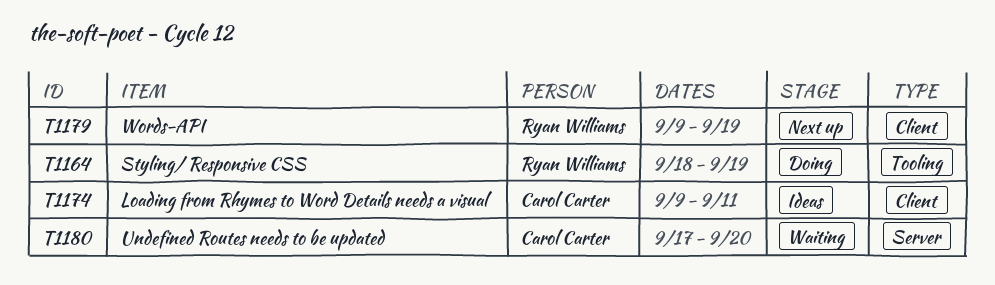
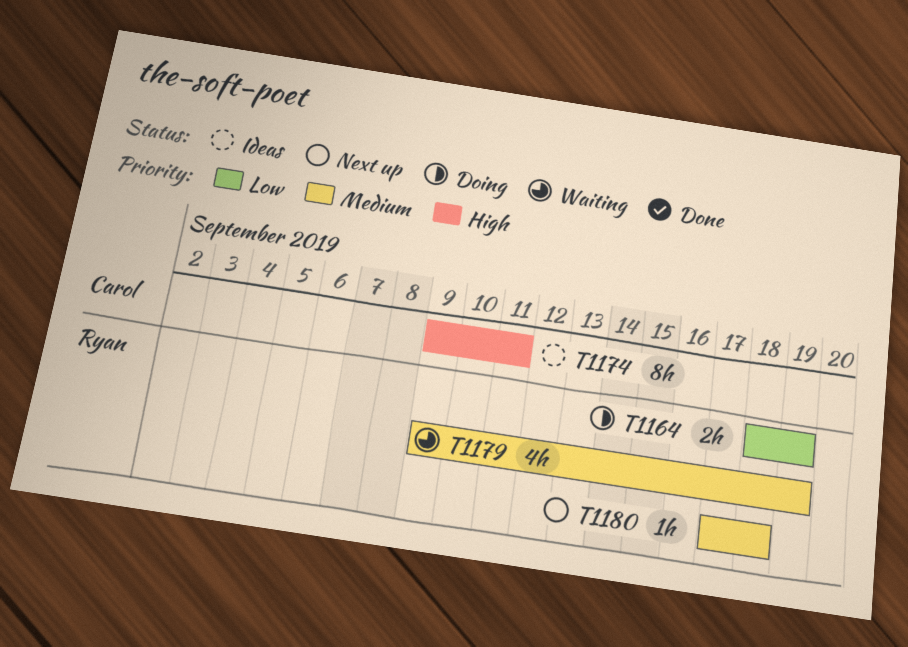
T1179, status: Next up -> Waiting
T1180, status: Waiting -> Next up
T1180, owner: Carol Carter -> Ryan Williams
T1180, due: Sep 20 -> Sep 18

